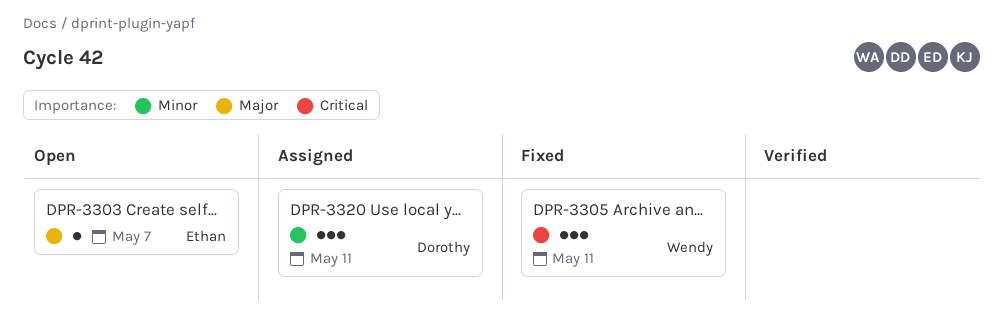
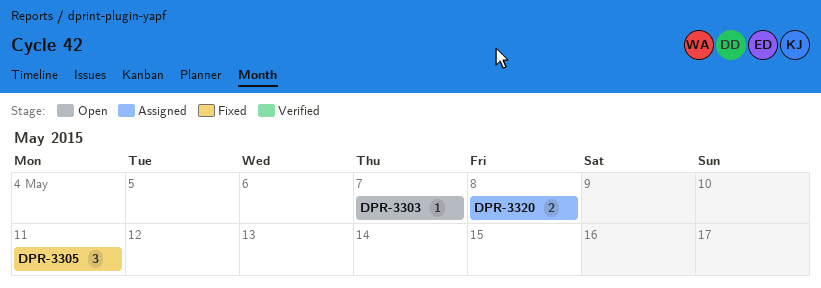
DPR-3320, estimate: 3 -> 2
DPR-3320, due: May 11 -> May 8

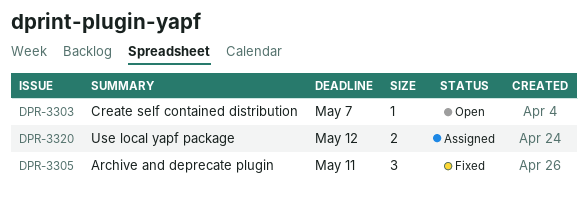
DPR-3320, due: May 8 -> May 12

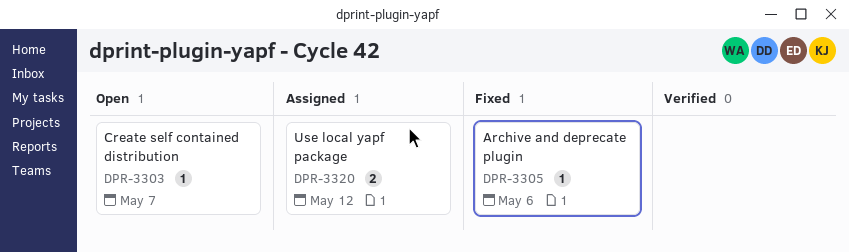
DPR-3305, estimate: 3 -> 1
DPR-3305, due: May 11 -> May 6

